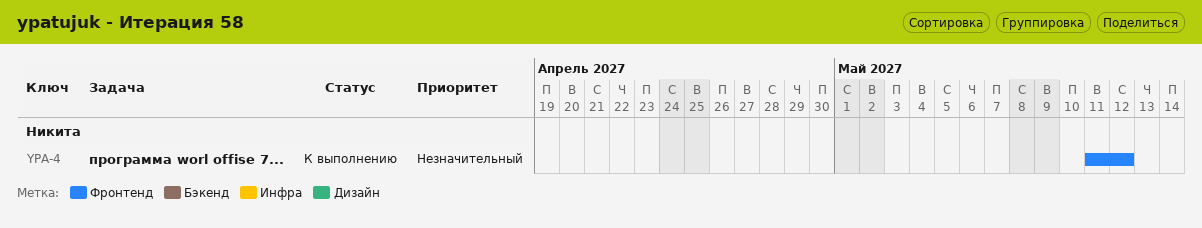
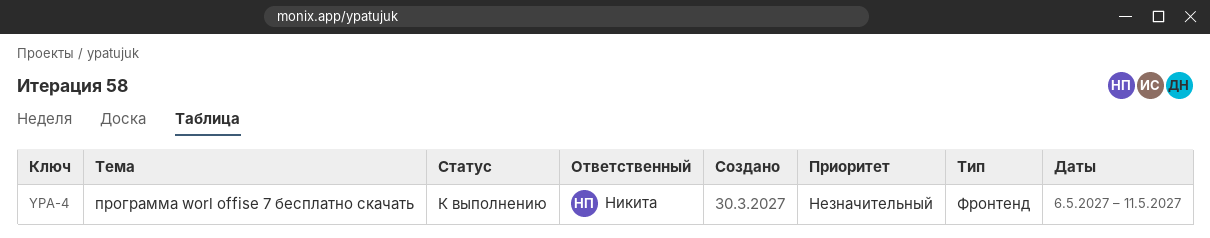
YPA-4, start: May 11 -> May 6
YPA-4, due: May 12 -> May 11

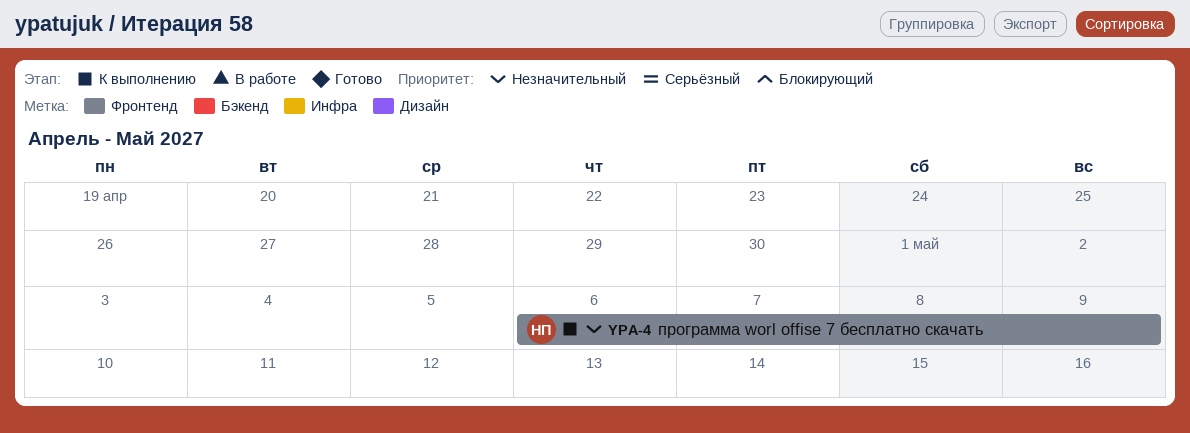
YPA-4, due: May 11 -> May 9

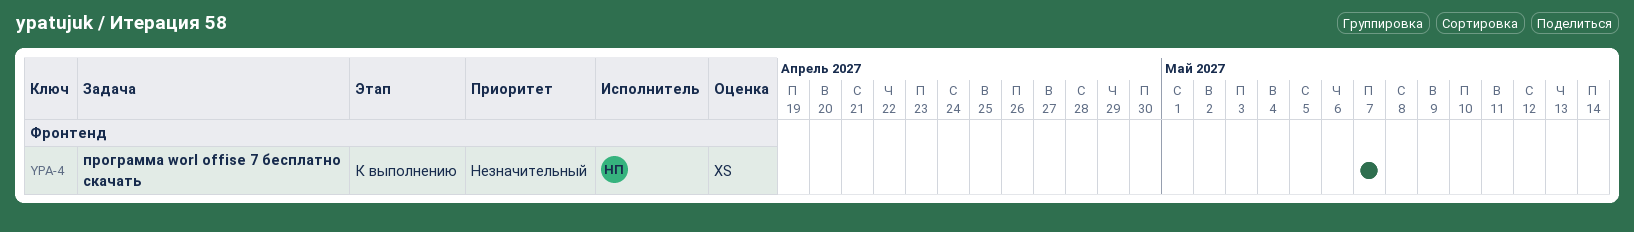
YPA-4, start: May 6 -> May 7
YPA-4, due: May 9 -> May 7

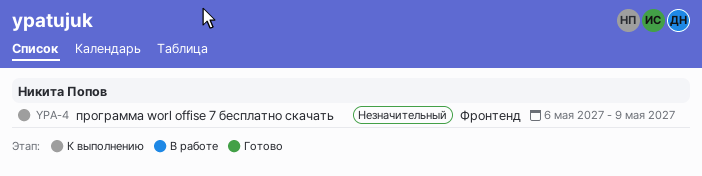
YPA-4, start: May 7 -> May 6
YPA-4, due: May 7 -> May 9

